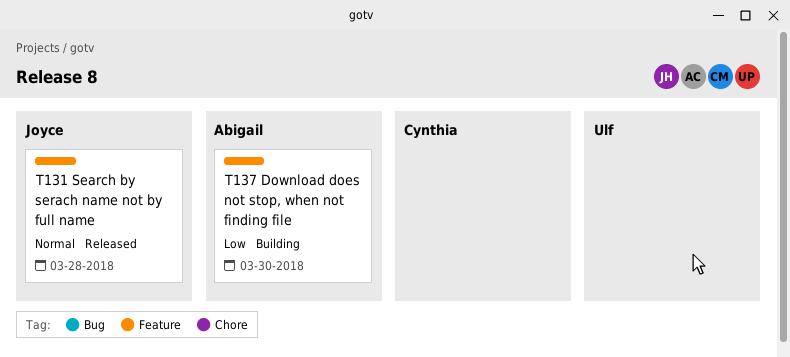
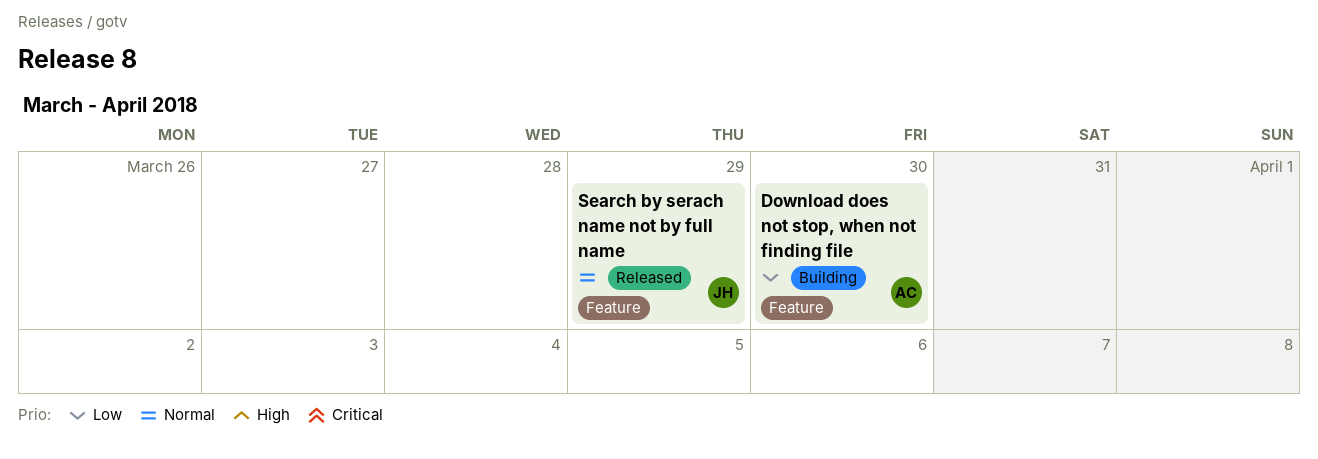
Search by serach name not by full name, due: Mar 28 -> Mar 29

